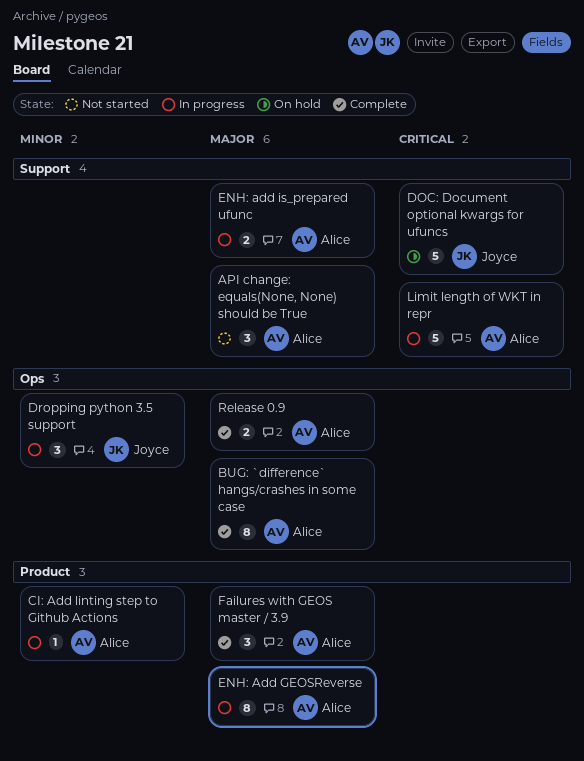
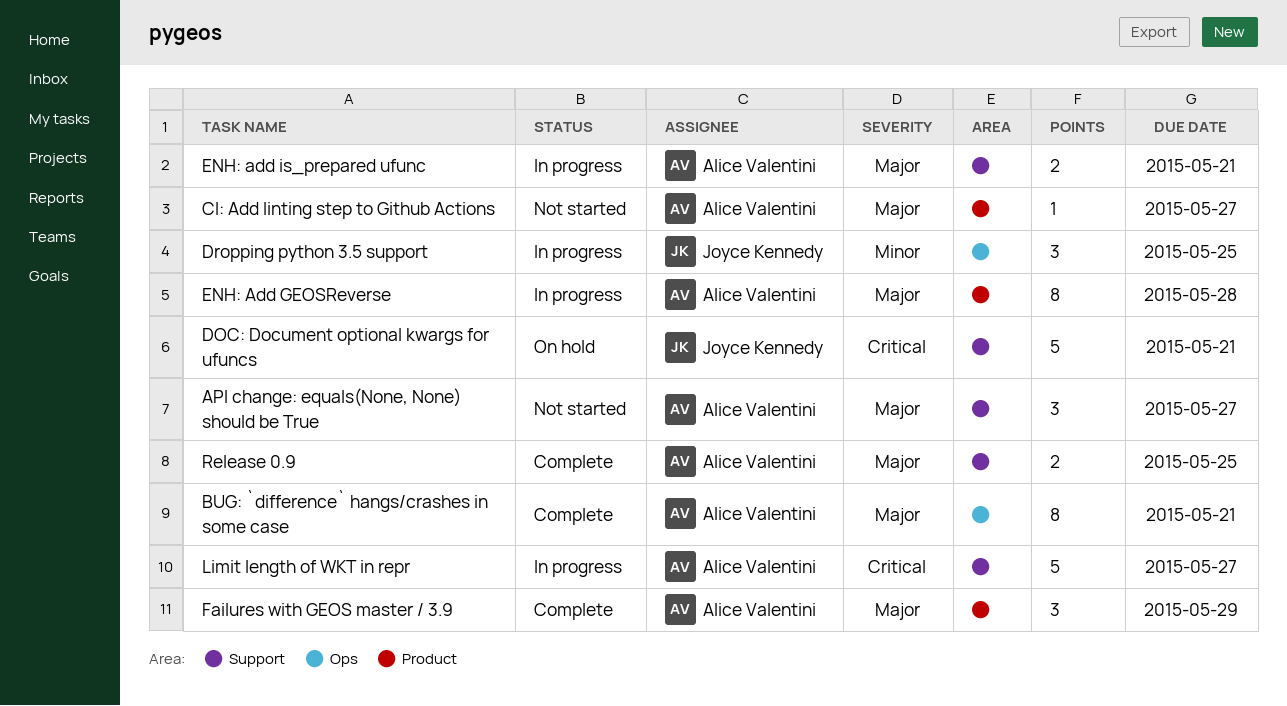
CI: Add linting step to Github Actions, status: In progress -> Not started
CI: Add linting step to Github Actions, priority: Minor -> Major
Release 0.9, label: Ops -> Support

